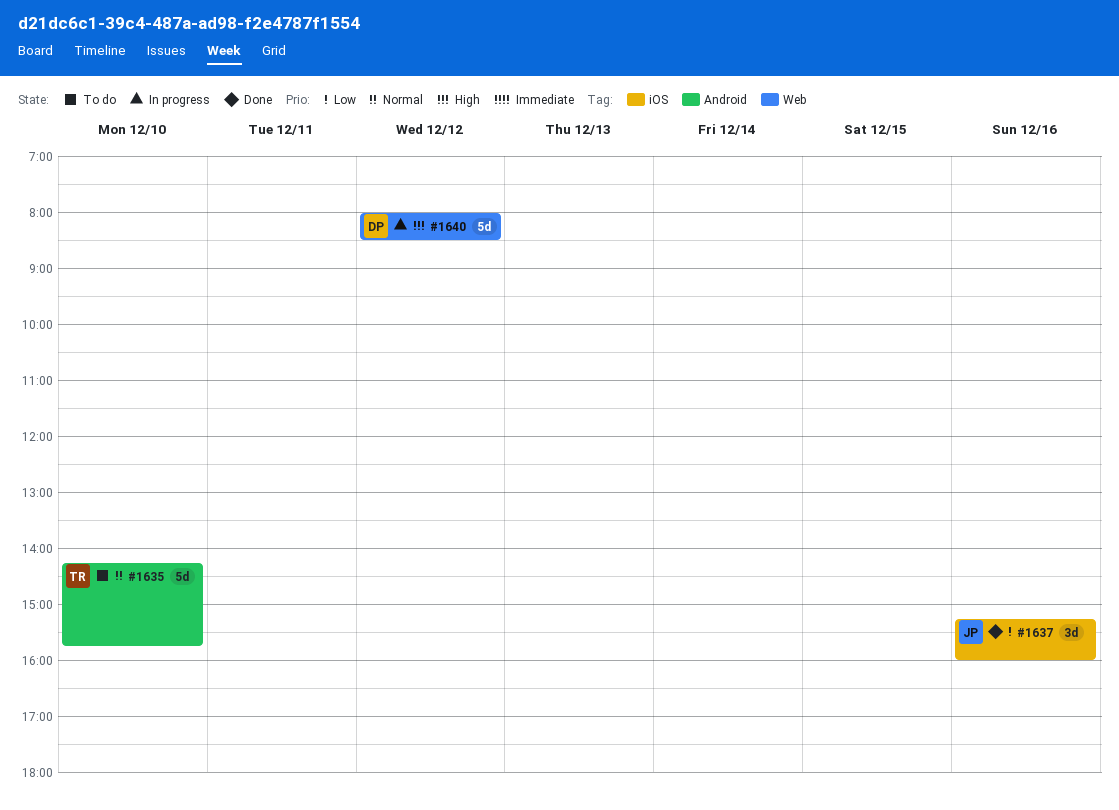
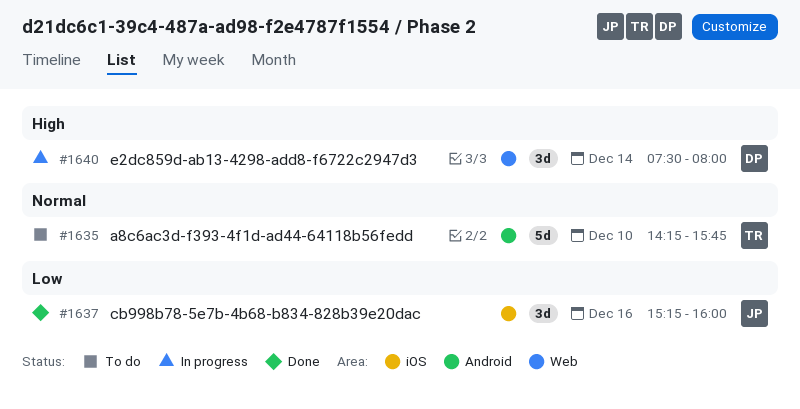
#1640, estimate: 5d -> 3d
#1640, day: Dec 12 -> Dec 14
#1640, begins: 08:00 -> 07:30
#1640, ends: 08:30 -> 08:00

